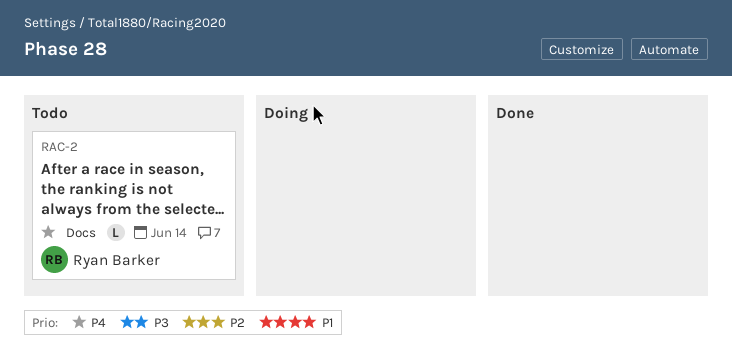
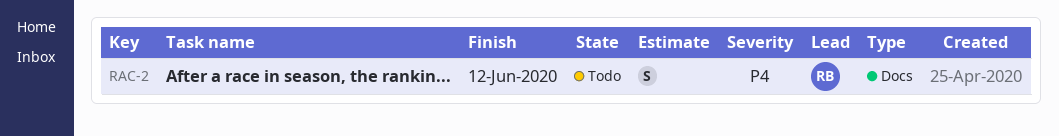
RAC-2, estimate: L -> S
RAC-2, due: Jun 14 -> Jun 12

